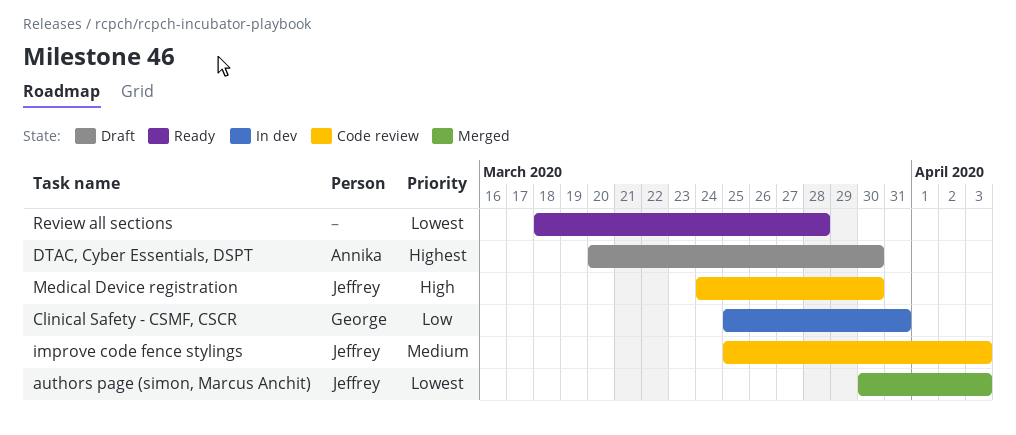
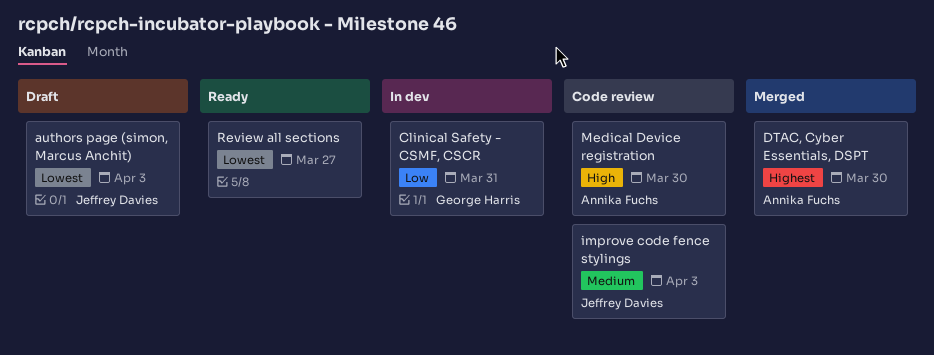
authors page (simon, Marcus Anchit), status: Merged -> Draft
DTAC, Cyber Essentials, DSPT, status: Draft -> Merged
Medical Device registration, owner: Jeffrey Davies -> Annika Fuchs
Review all sections, due: Mar 28 -> Mar 27

